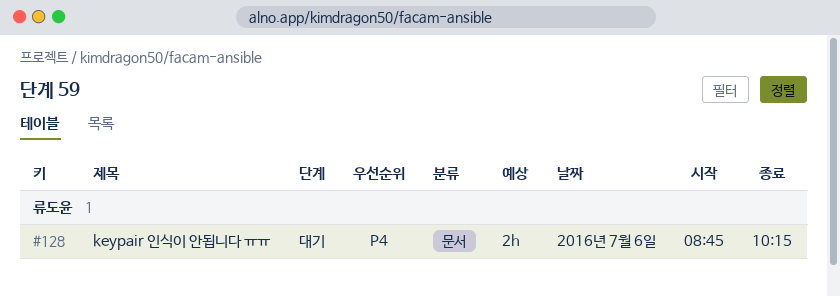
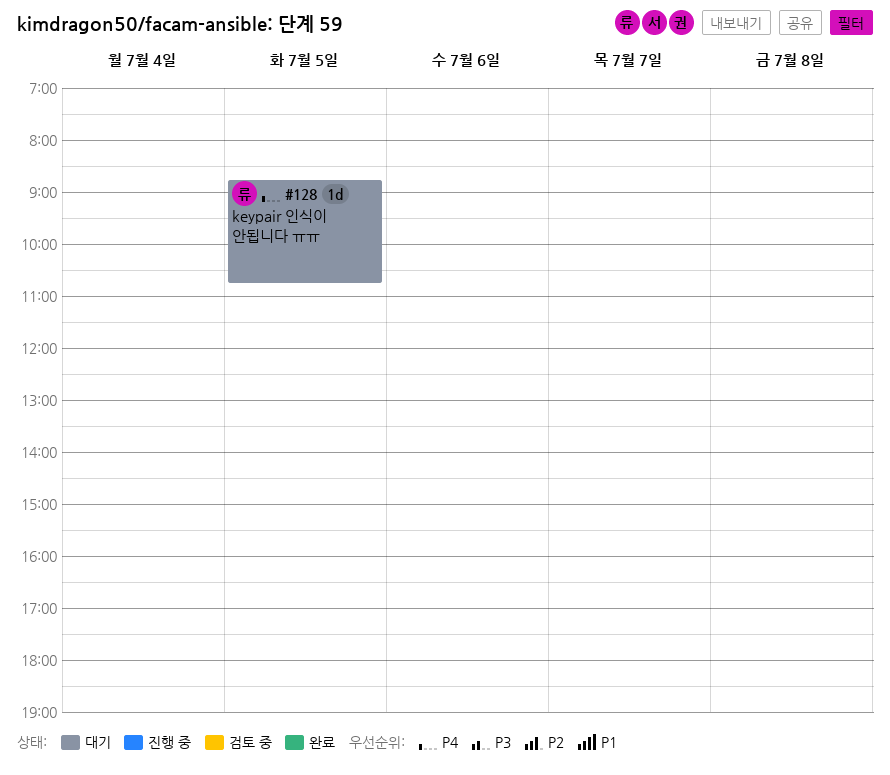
#128, estimate: 2h -> 1d
#128, day: Jul 6 -> Jul 5
#128, ends: 10:15 -> 10:45

